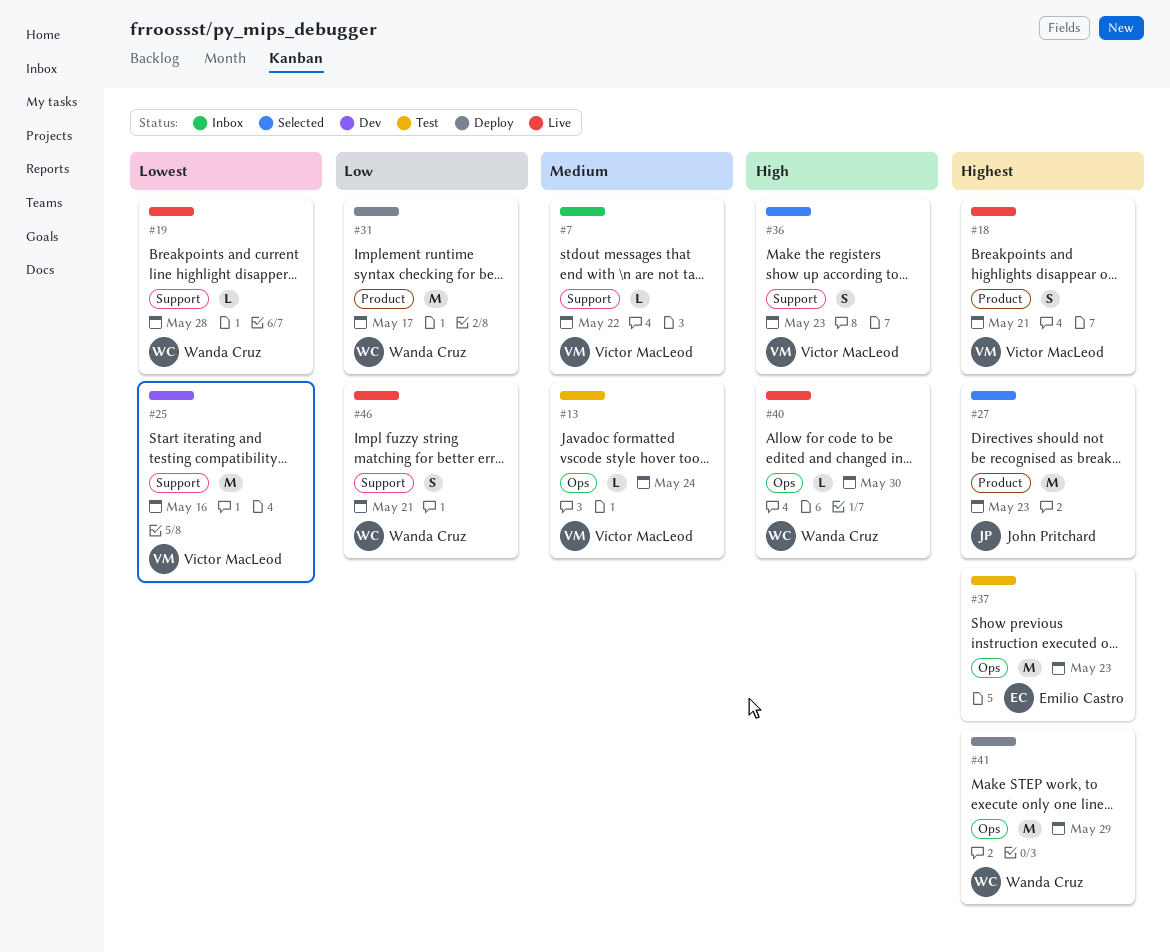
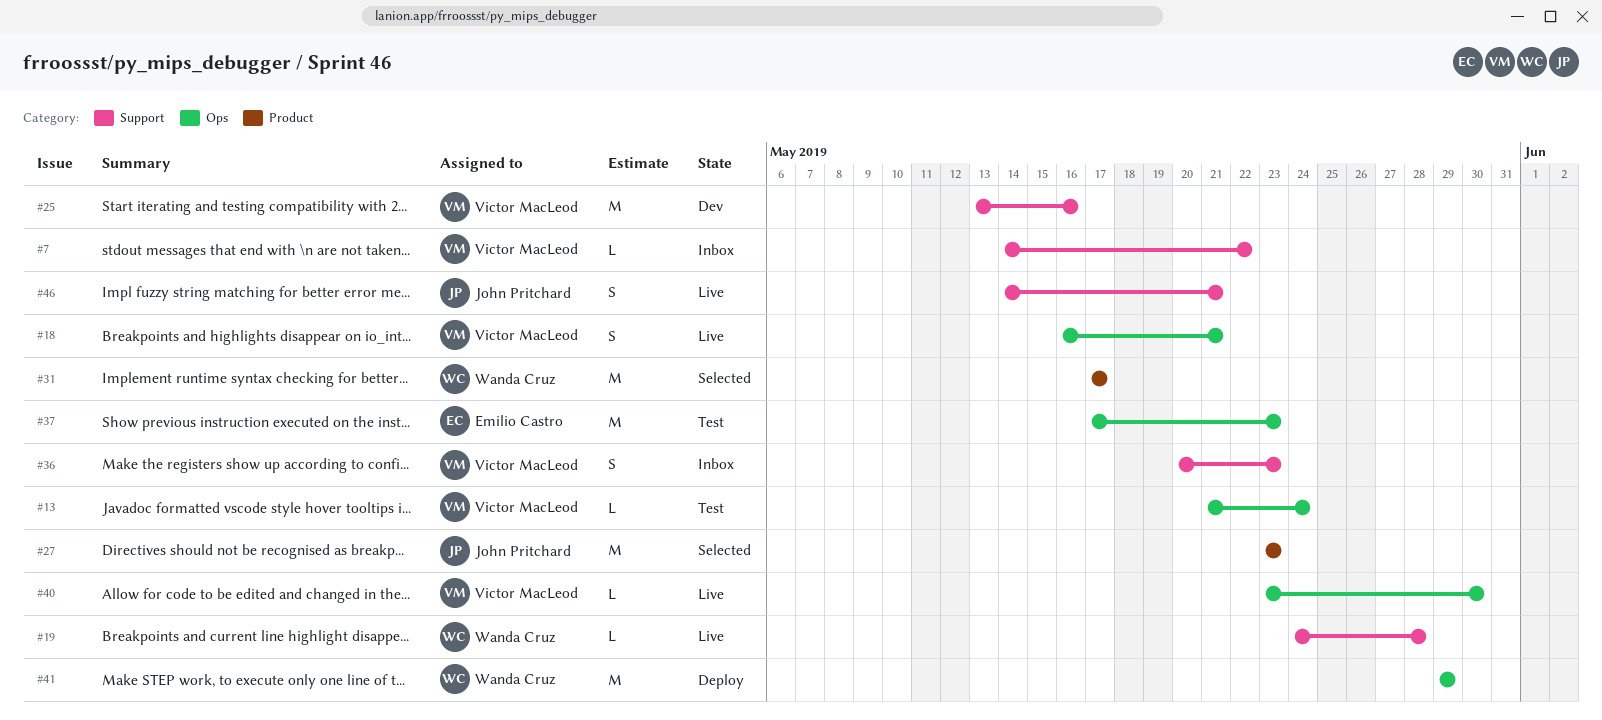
#18, label: Product -> Ops
#31, status: Deploy -> Selected
#36, status: Selected -> Inbox
#40, owner: Wanda Cruz -> Victor MacLeod
#46, owner: Wanda Cruz -> John Pritchard

